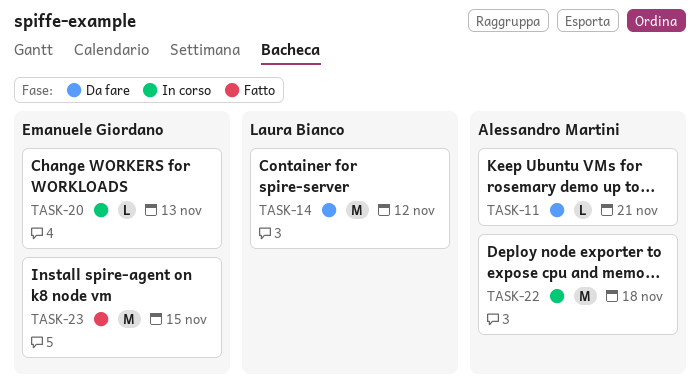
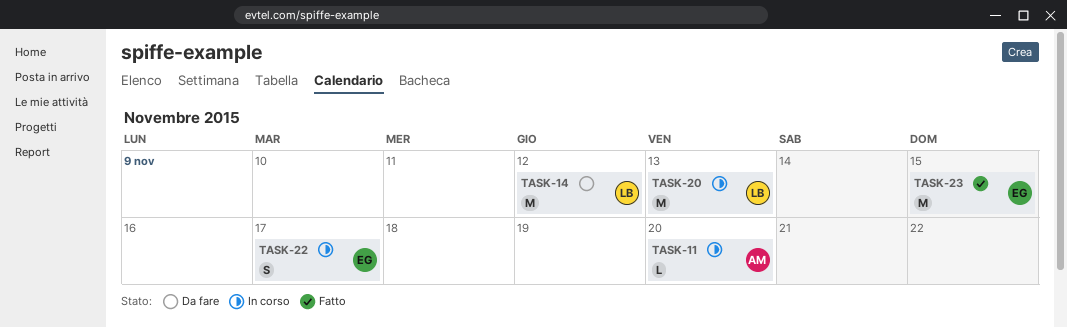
TASK-11, status: Da fare -> In corso
TASK-11, due: Nov 21 -> Nov 20
TASK-20, owner: Emanuele Giordano -> Laura Bianco
TASK-20, estimate: L -> M
TASK-22, owner: Alessandro Martini -> Emanuele Giordano
TASK-22, estimate: M -> S
TASK-22, due: Nov 18 -> Nov 17

